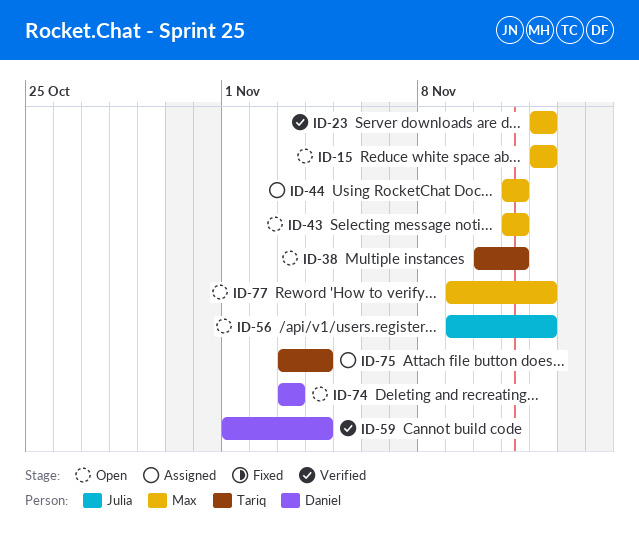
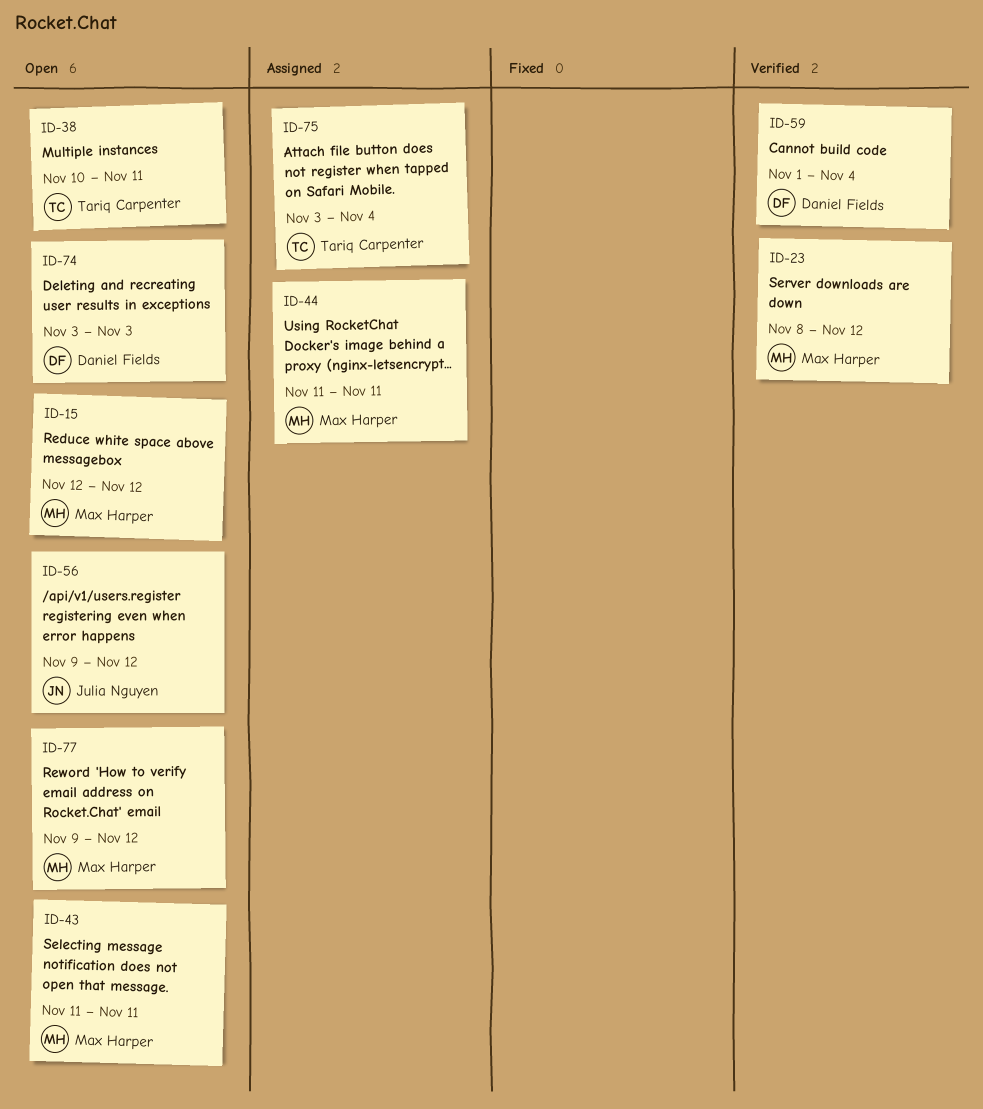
ID-23, start: Nov 12 -> Nov 8

